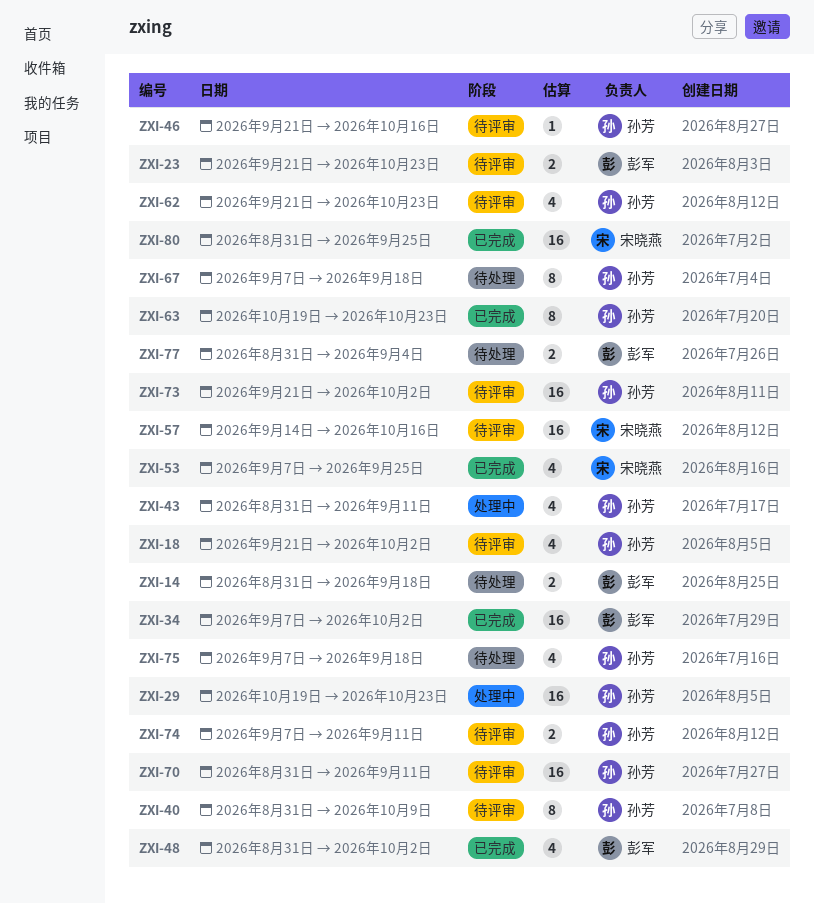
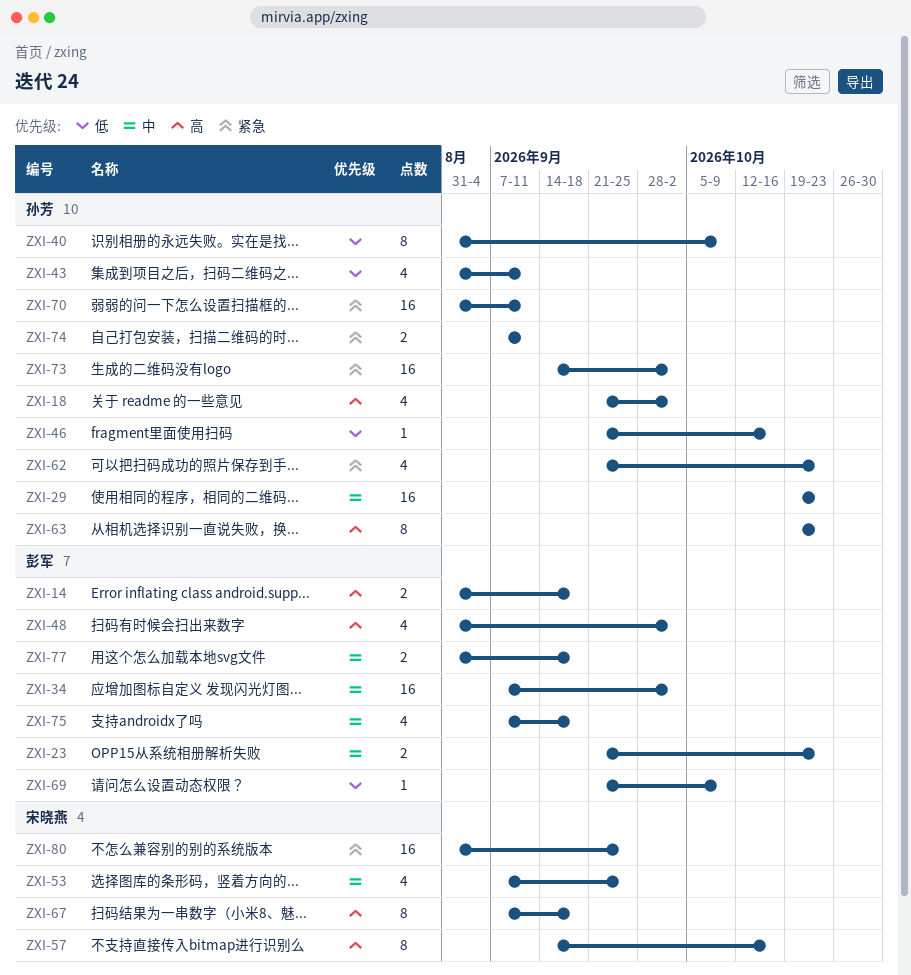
ZXI-57, estimate: 16 -> 8
ZXI-67, owner: 孙芳 -> 宋晓燕
ZXI-69: none -> present
ZXI-73, start: Sep 21 -> Sep 14
ZXI-75, owner: 孙芳 -> 彭军
ZXI-77, due: Sep 4 -> Sep 18

